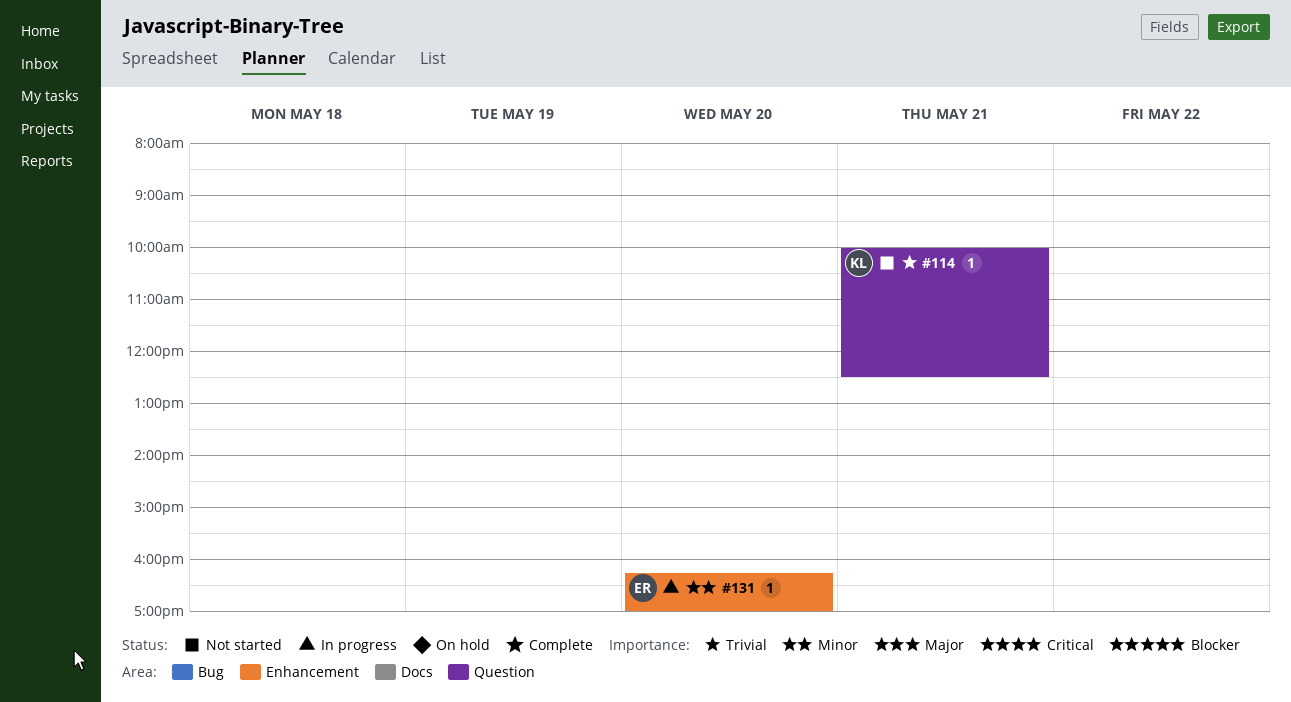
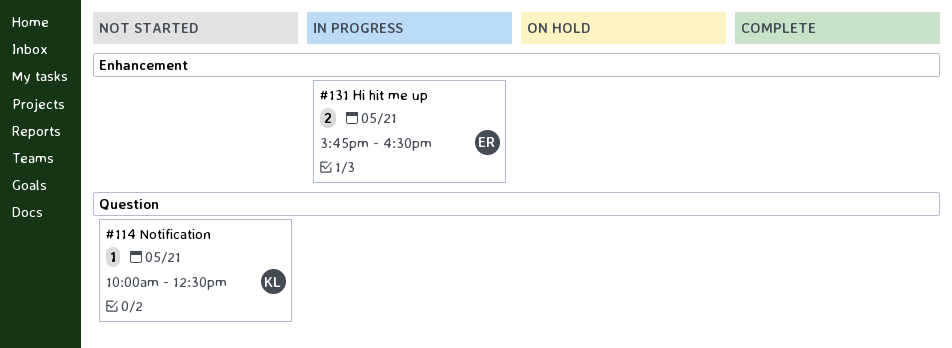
#131, estimate: 1 -> 2
#131, day: May 20 -> May 21
#131, begins: 16:15 -> 15:45
#131, ends: 17:00 -> 16:30

